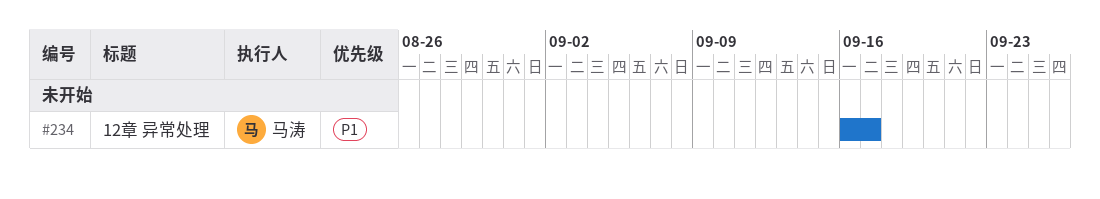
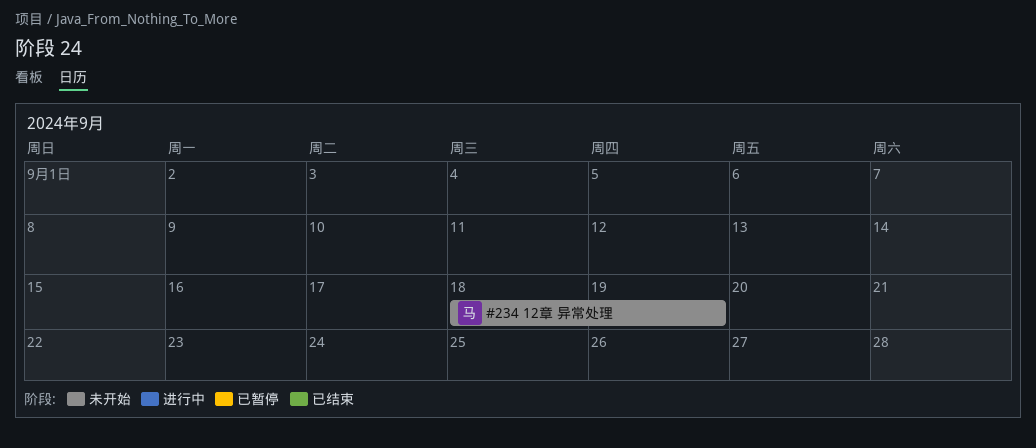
#234, start: Sep 16 -> Sep 18
#234, due: Sep 17 -> Sep 19

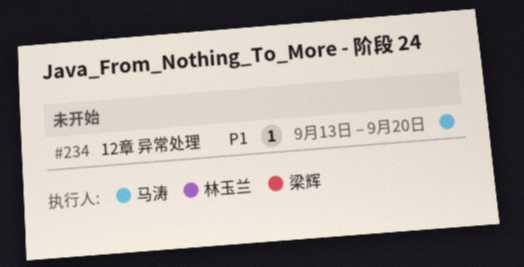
#234, start: Sep 18 -> Sep 13
#234, due: Sep 19 -> Sep 20

